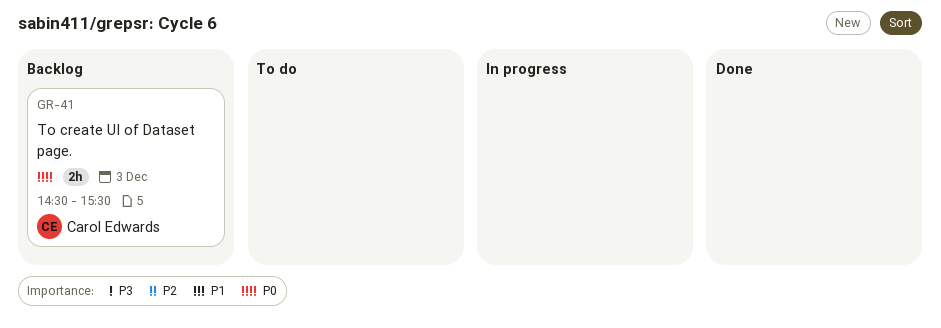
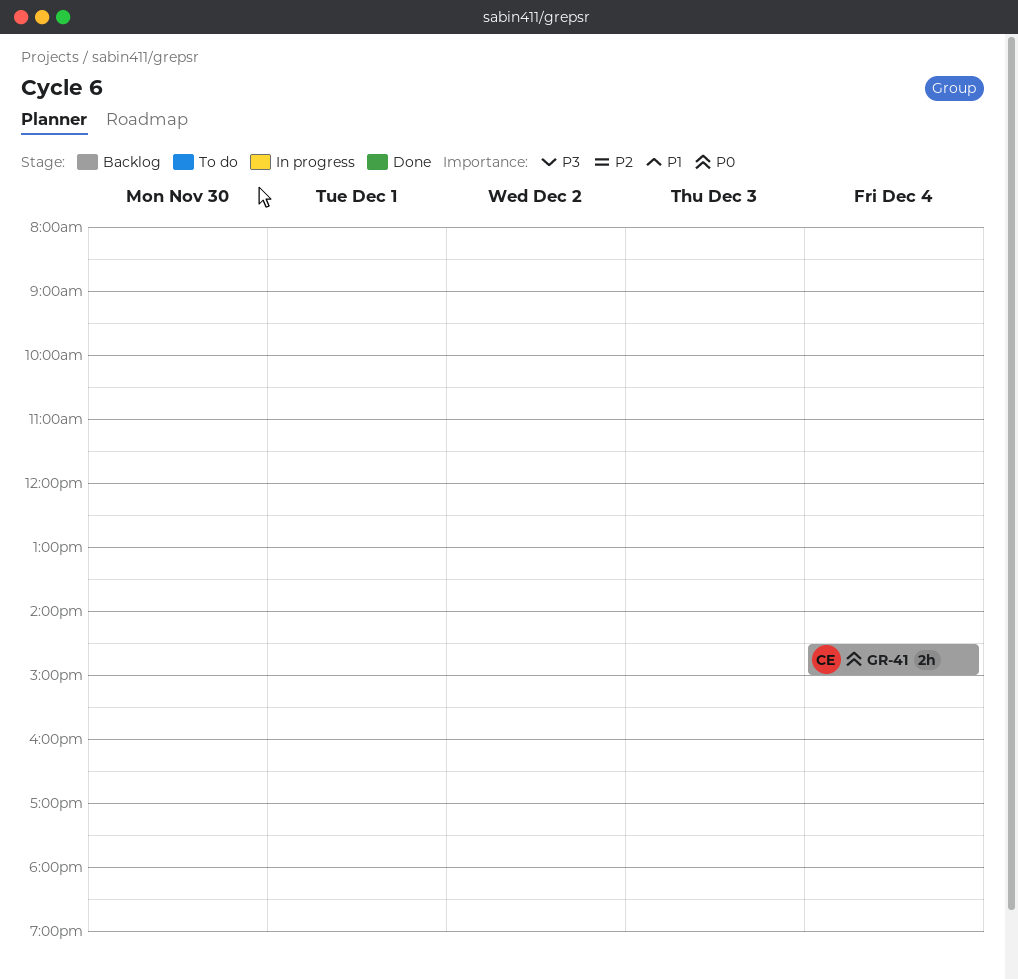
GR-41, day: Dec 3 -> Dec 4
GR-41, ends: 15:30 -> 15:00

